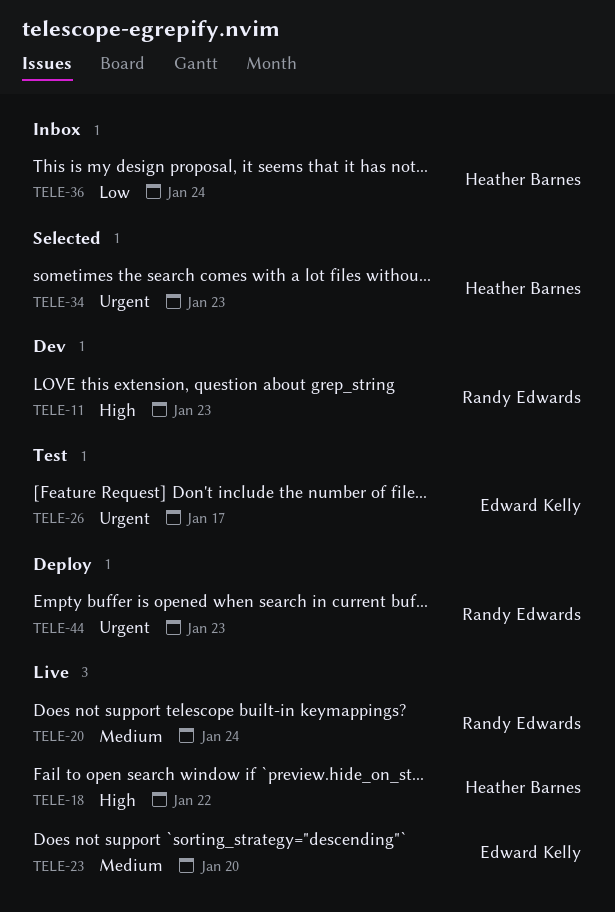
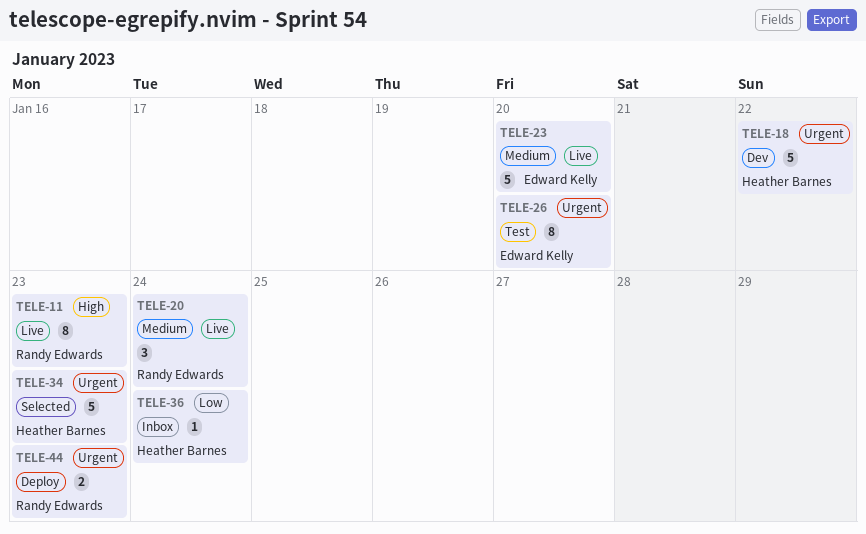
TELE-11, status: Dev -> Live
TELE-18, status: Live -> Dev
TELE-18, priority: High -> Urgent
TELE-26, due: Jan 17 -> Jan 20

